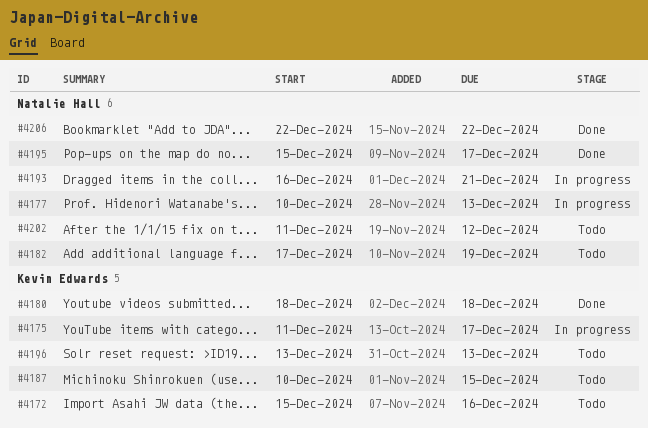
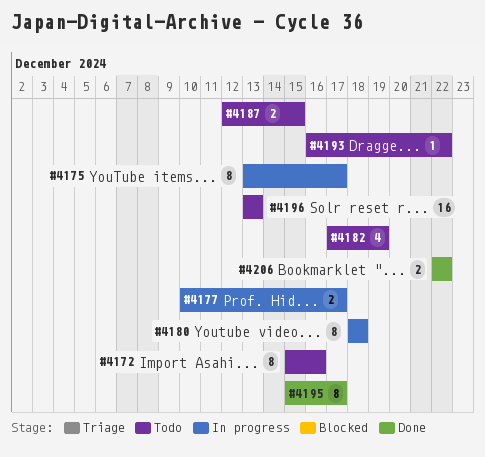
#4175, start: Dec 11 -> Dec 13
#4177, due: Dec 13 -> Dec 17
#4180, status: Done -> In progress
#4187, start: Dec 10 -> Dec 12
#4193, status: In progress -> Todo
#4193, due: Dec 21 -> Dec 22
#4202: present -> none

